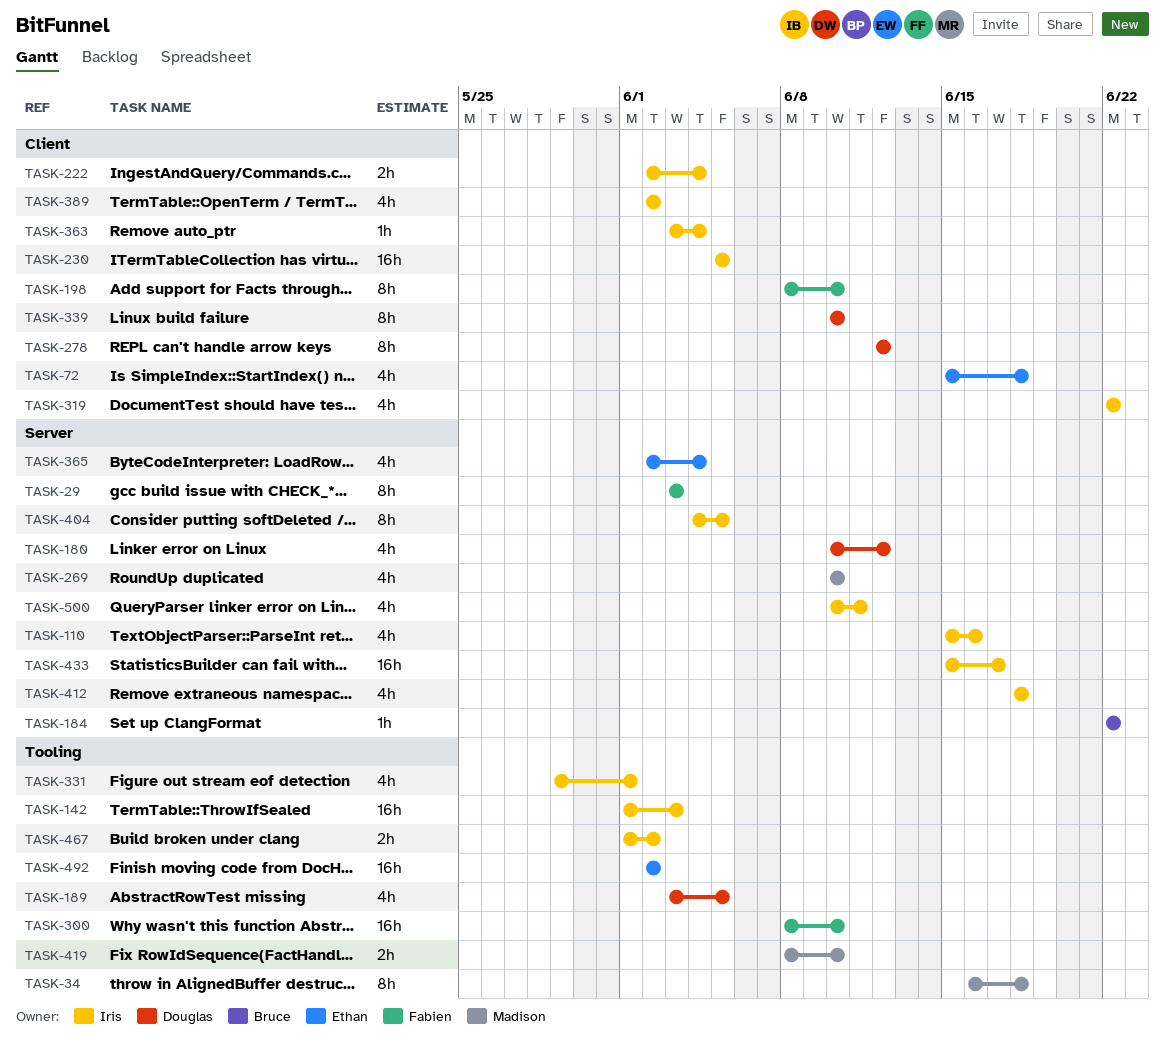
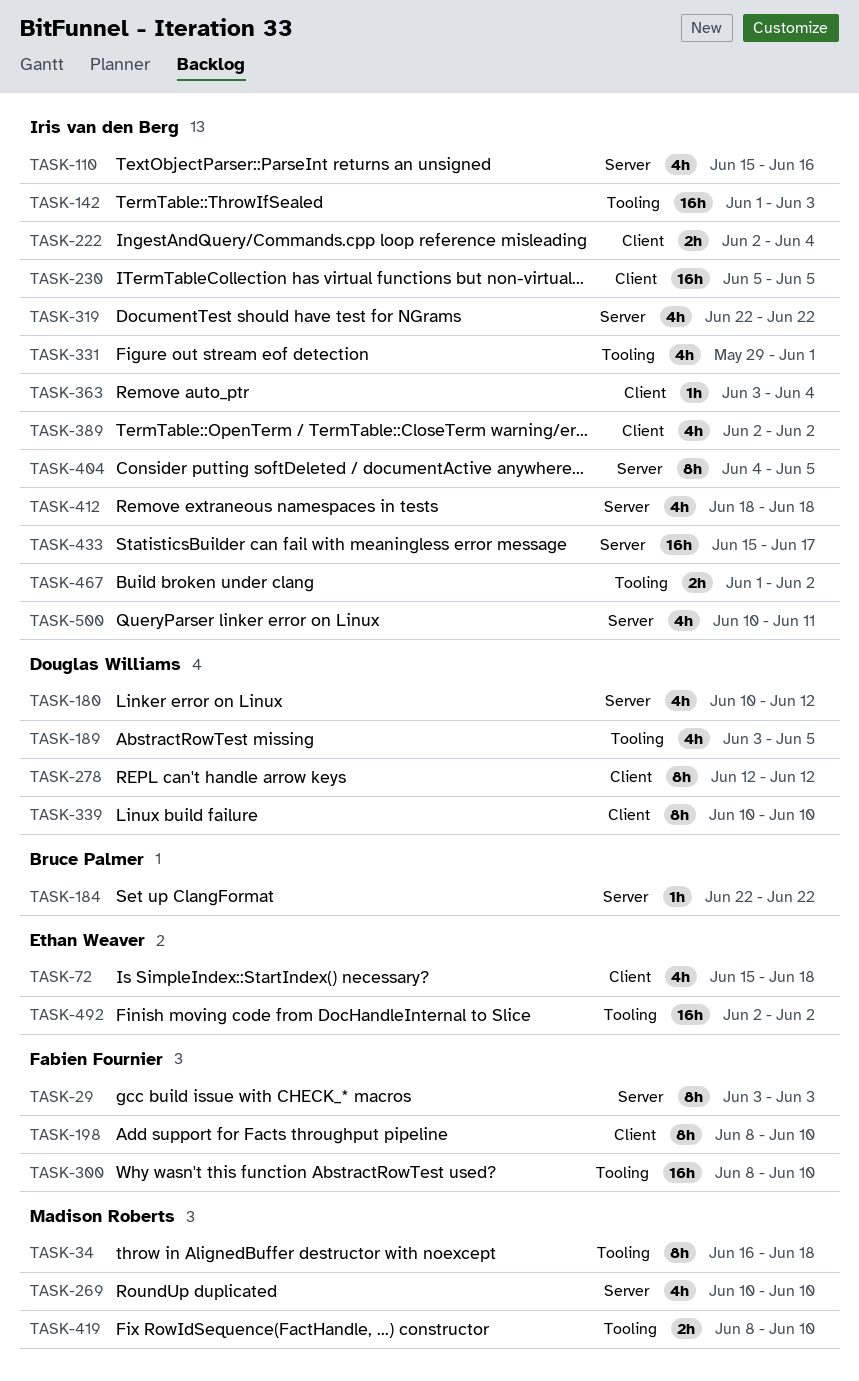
TASK-319, label: Client -> Server
TASK-365: present -> none

